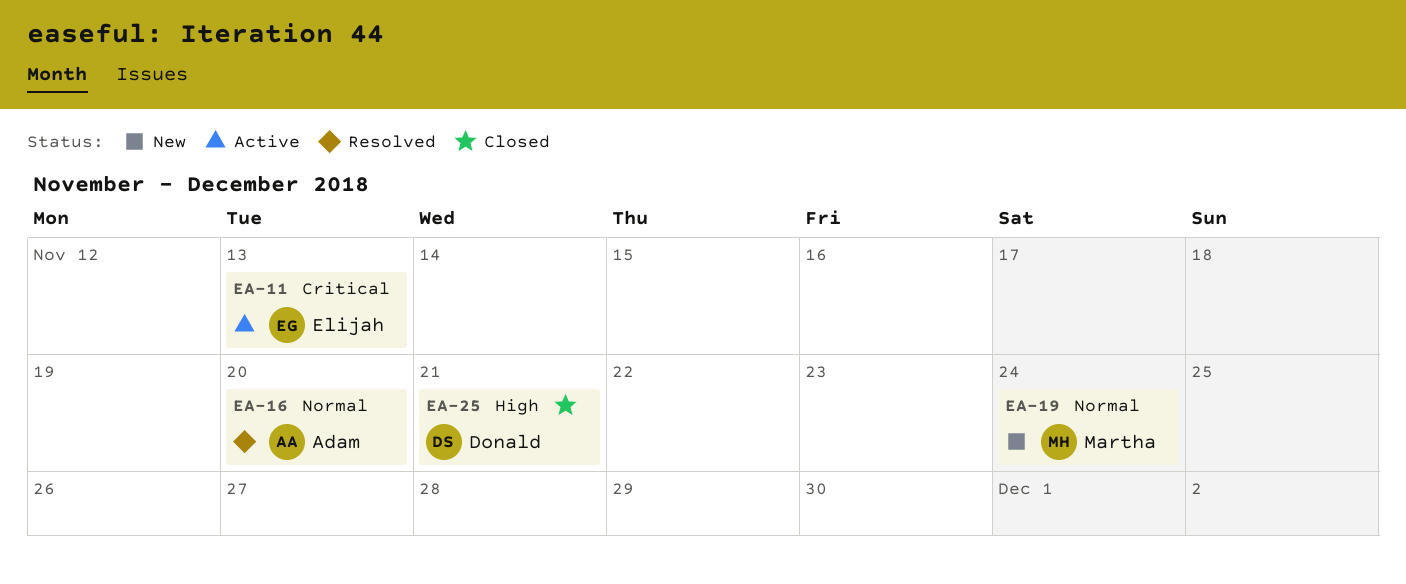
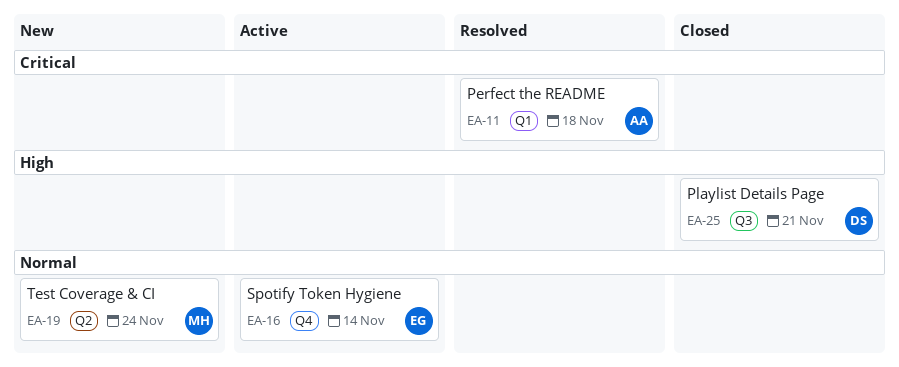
EA-11, status: Active -> Resolved
EA-11, owner: Elijah -> Adam
EA-11, due: Nov 13 -> Nov 18
EA-16, status: Resolved -> Active
EA-16, owner: Adam -> Elijah
EA-16, due: Nov 20 -> Nov 14

